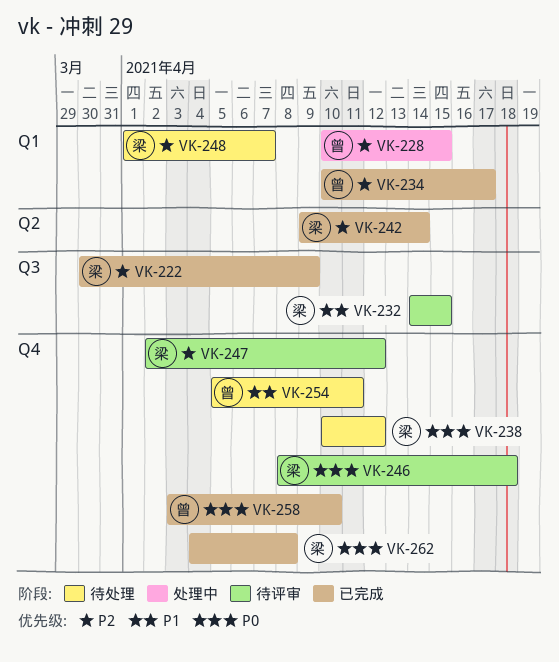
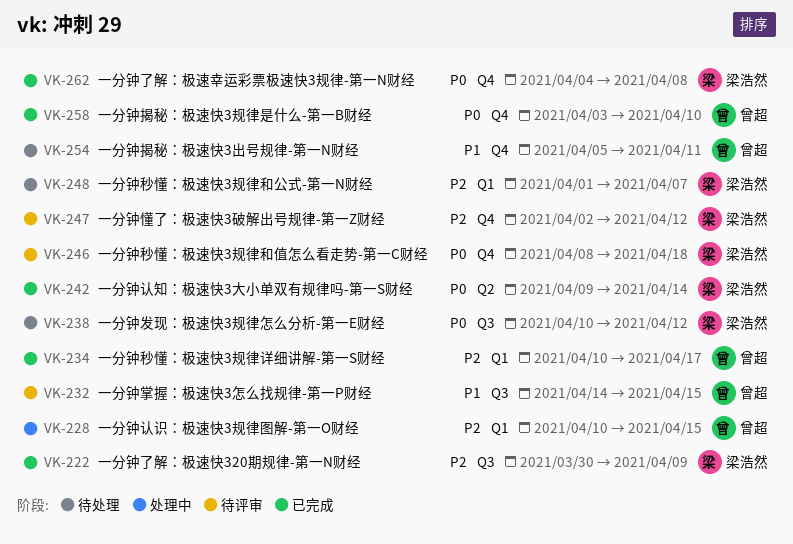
VK-232, owner: 梁浩然 -> 曾超
VK-238, label: Q4 -> Q3
VK-242, priority: P2 -> P0

